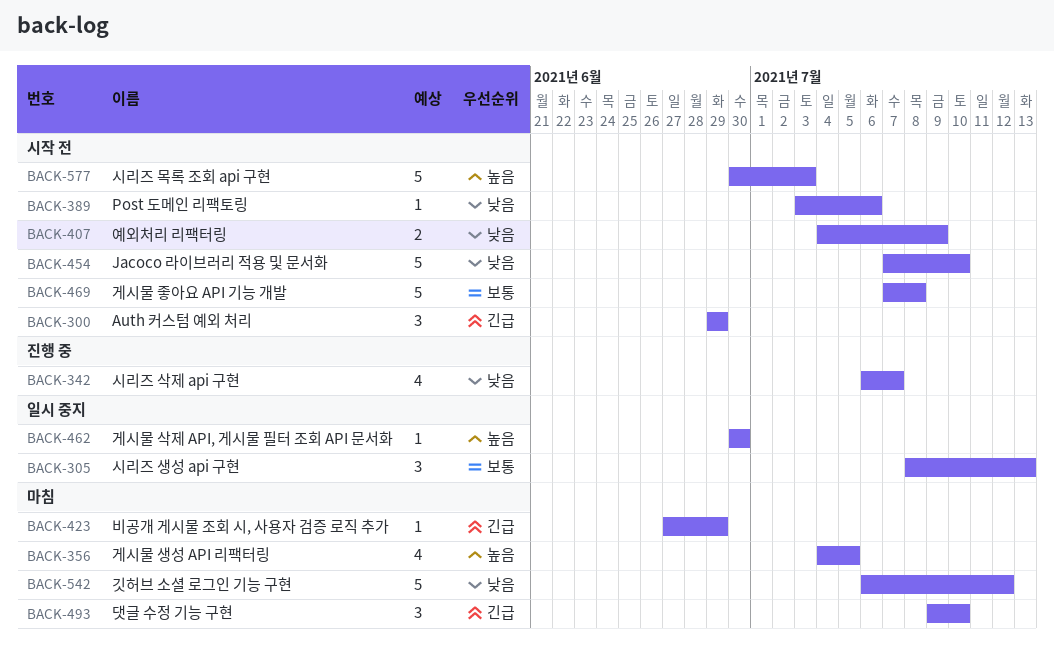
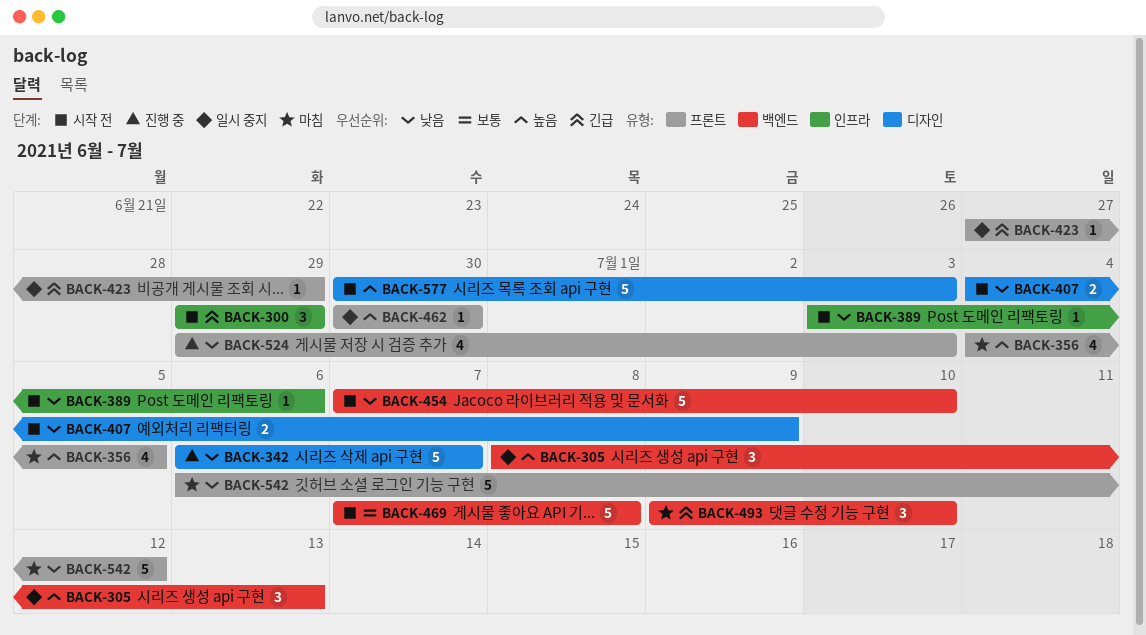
BACK-305, priority: 보통 -> 높음
BACK-342, estimate: 4 -> 5
BACK-423, status: 마침 -> 일시 중지
BACK-524: none -> present

